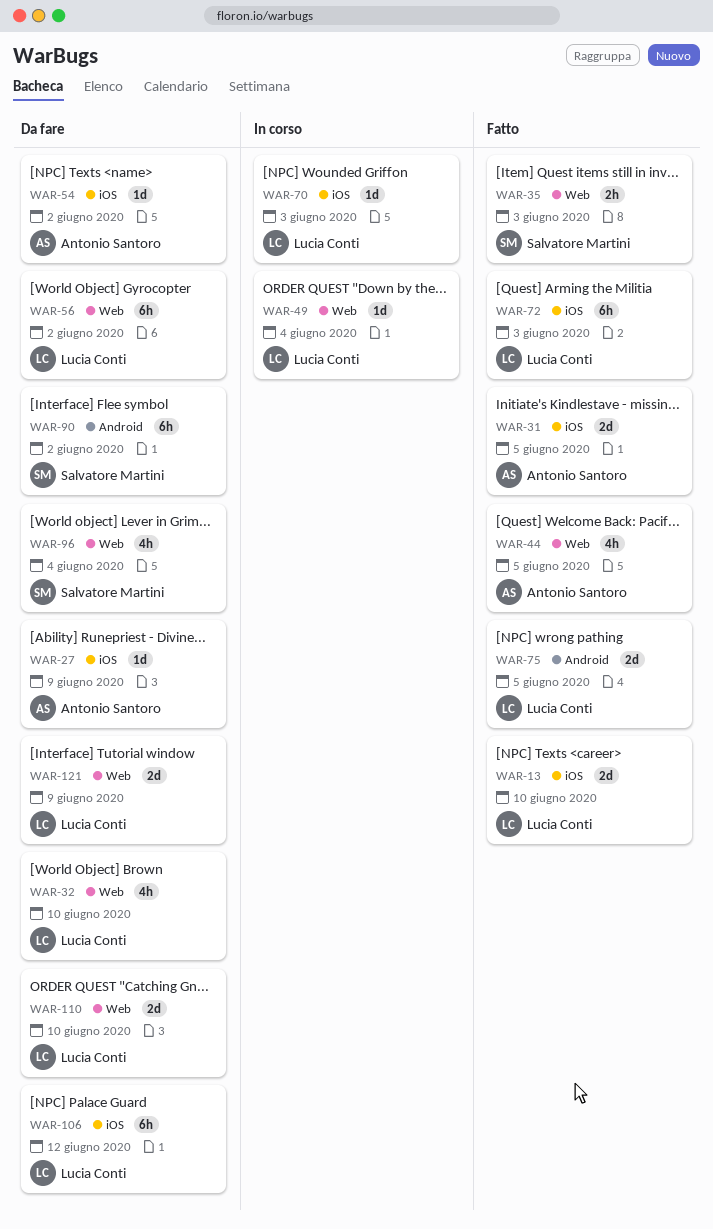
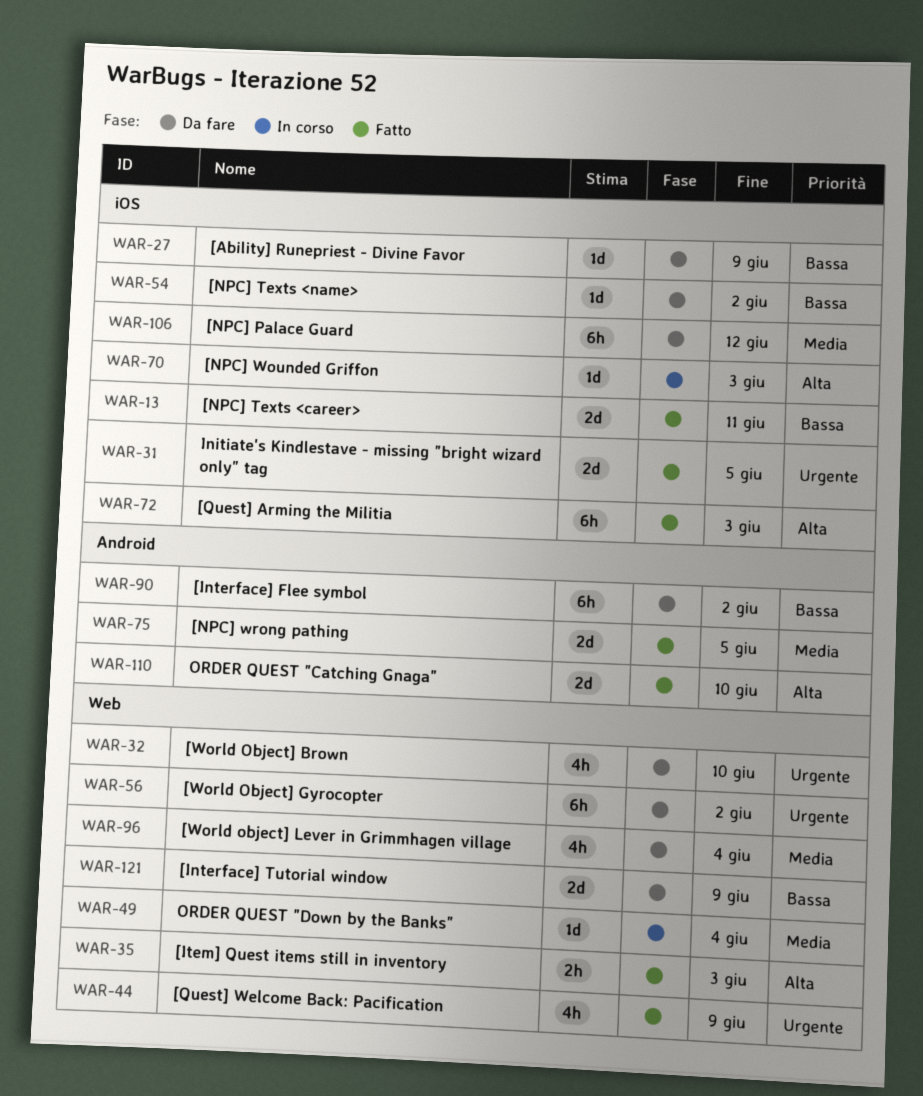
WAR-13, due: Jun 10 -> Jun 11
WAR-44, due: Jun 5 -> Jun 9
WAR-110, status: Da fare -> Fatto
WAR-110, label: Web -> Android

